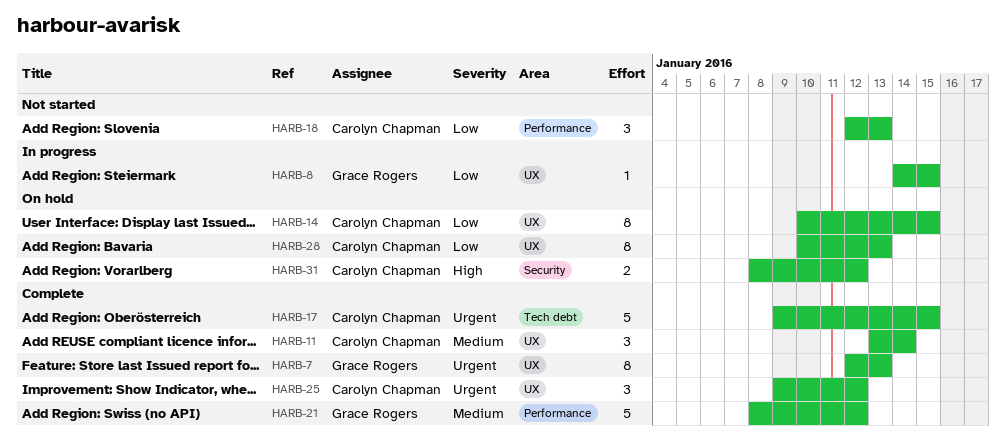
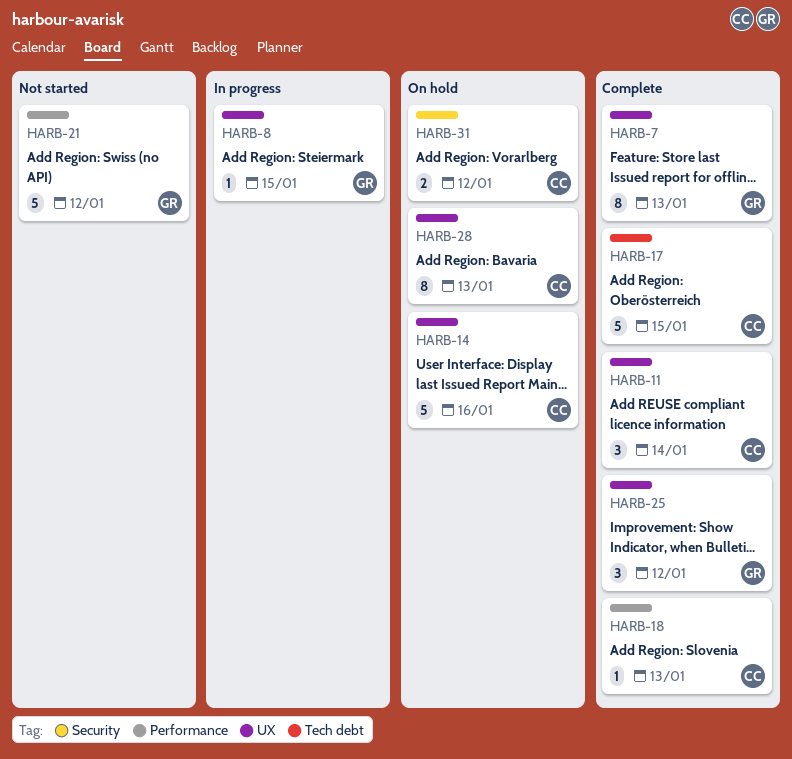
HARB-14, estimate: 8 -> 5
HARB-14, due: Jan 15 -> Jan 16
HARB-18, status: Not started -> Complete
HARB-18, estimate: 3 -> 1
HARB-21, status: Complete -> Not started
HARB-25, owner: Carolyn Chapman -> Grace Rogers

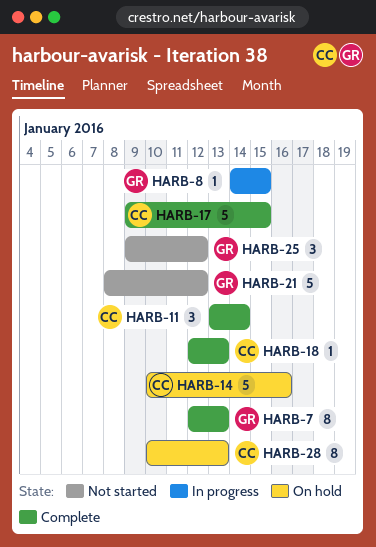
HARB-25, status: Complete -> Not started
HARB-31: present -> none

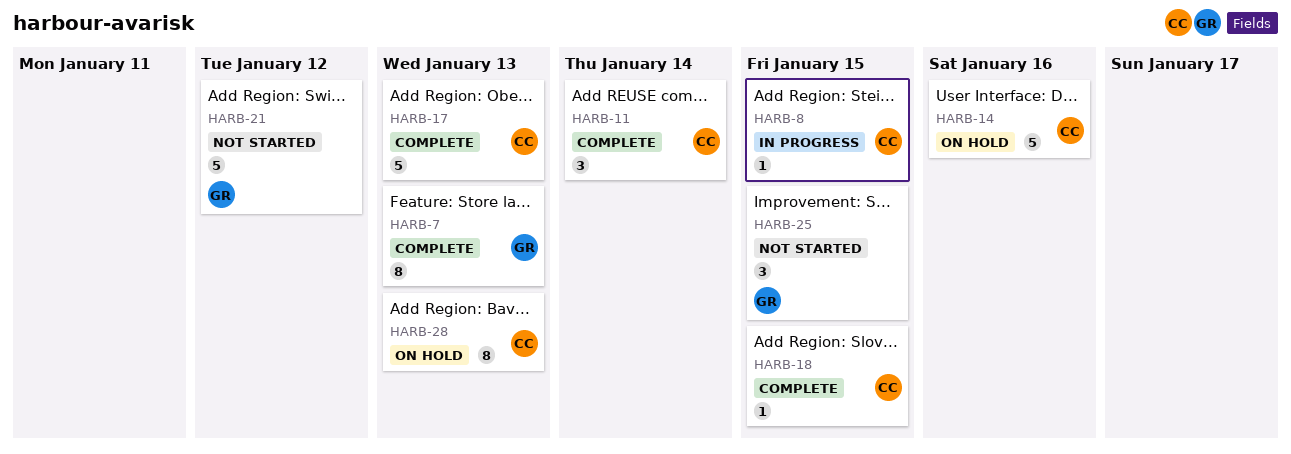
HARB-8, owner: GR -> CC
HARB-17, due: Jan 15 -> Jan 13
HARB-18, due: Jan 13 -> Jan 15
HARB-25, due: Jan 12 -> Jan 15

